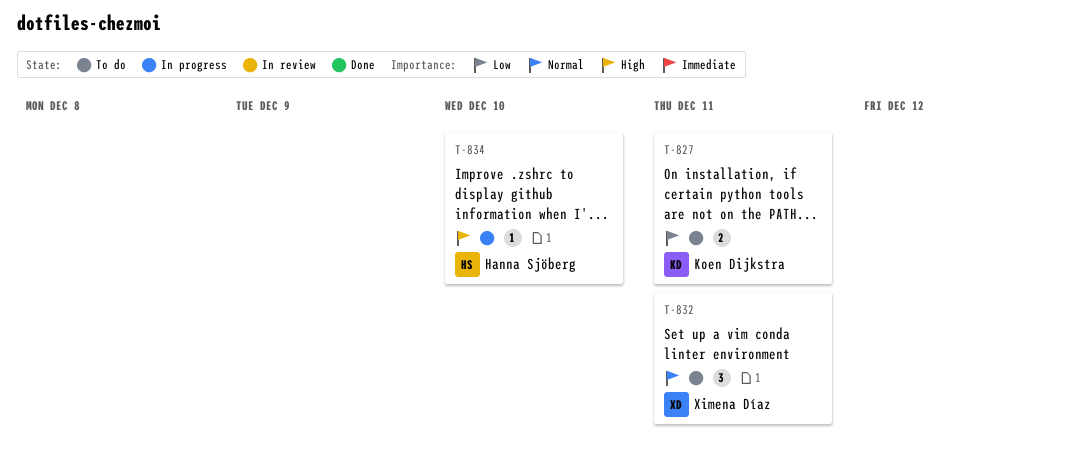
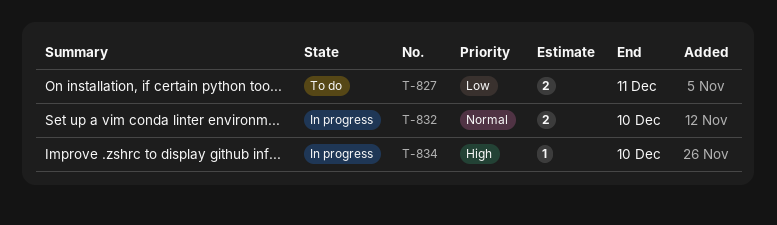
T-832, status: To do -> In progress
T-832, estimate: 3 -> 2
T-832, due: Dec 11 -> Dec 10

